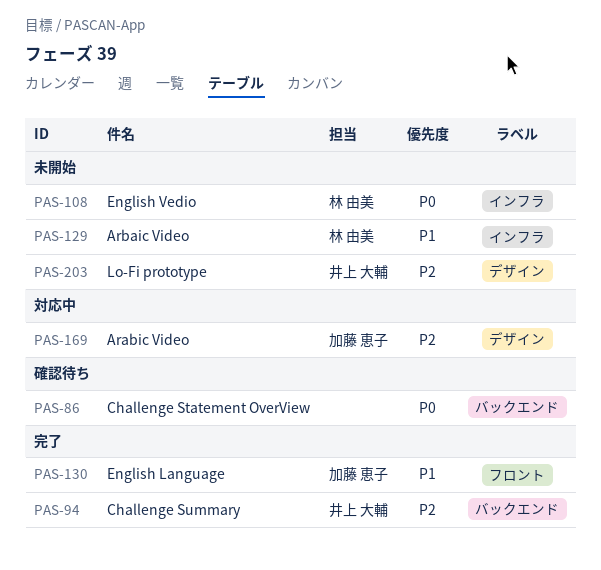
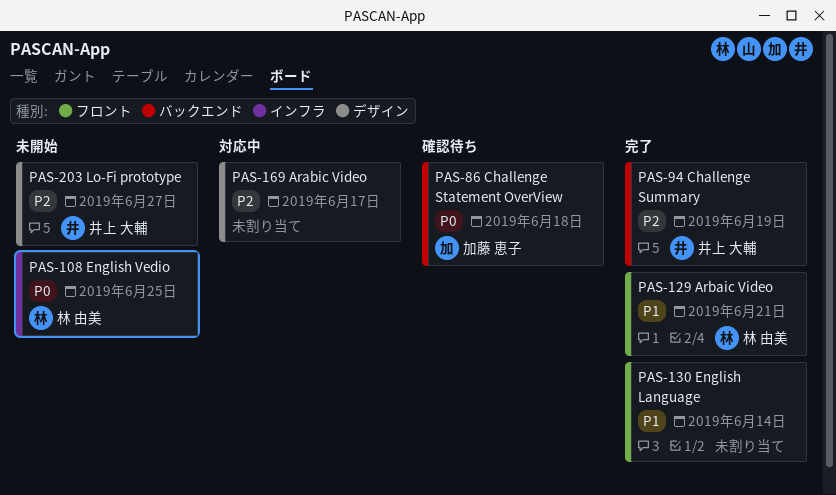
PAS-86, owner: none -> 加藤 恵子
PAS-129, status: 未開始 -> 完了
PAS-129, label: インフラ -> フロント
PAS-130, owner: 加藤 恵子 -> none
PAS-169, owner: 加藤 恵子 -> none

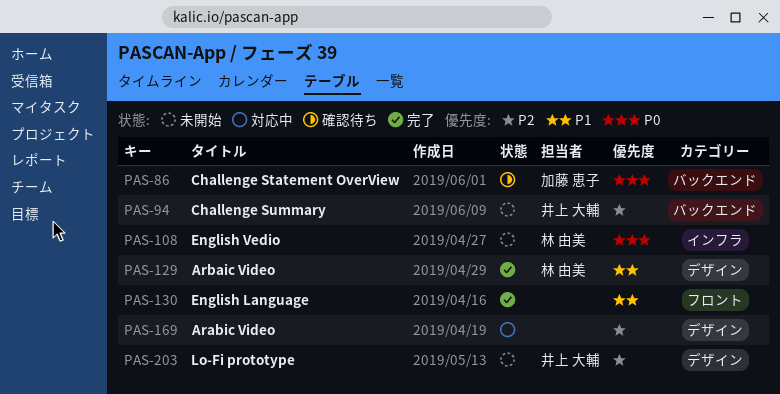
PAS-94, status: 完了 -> 未開始
PAS-129, label: フロント -> デザイン

